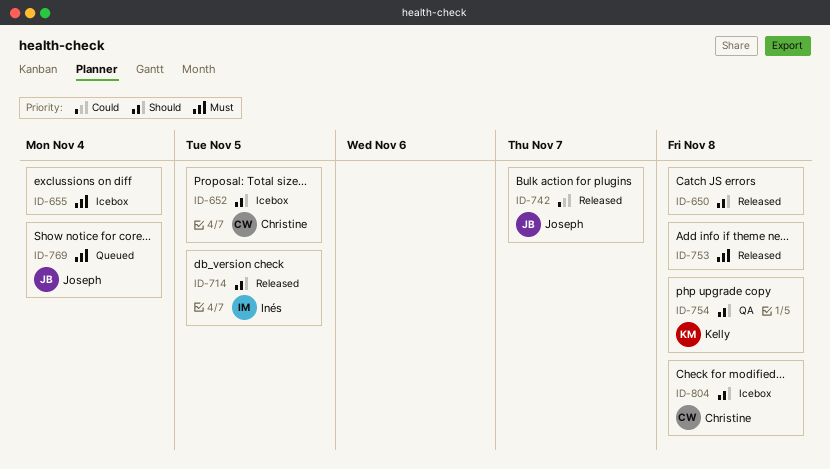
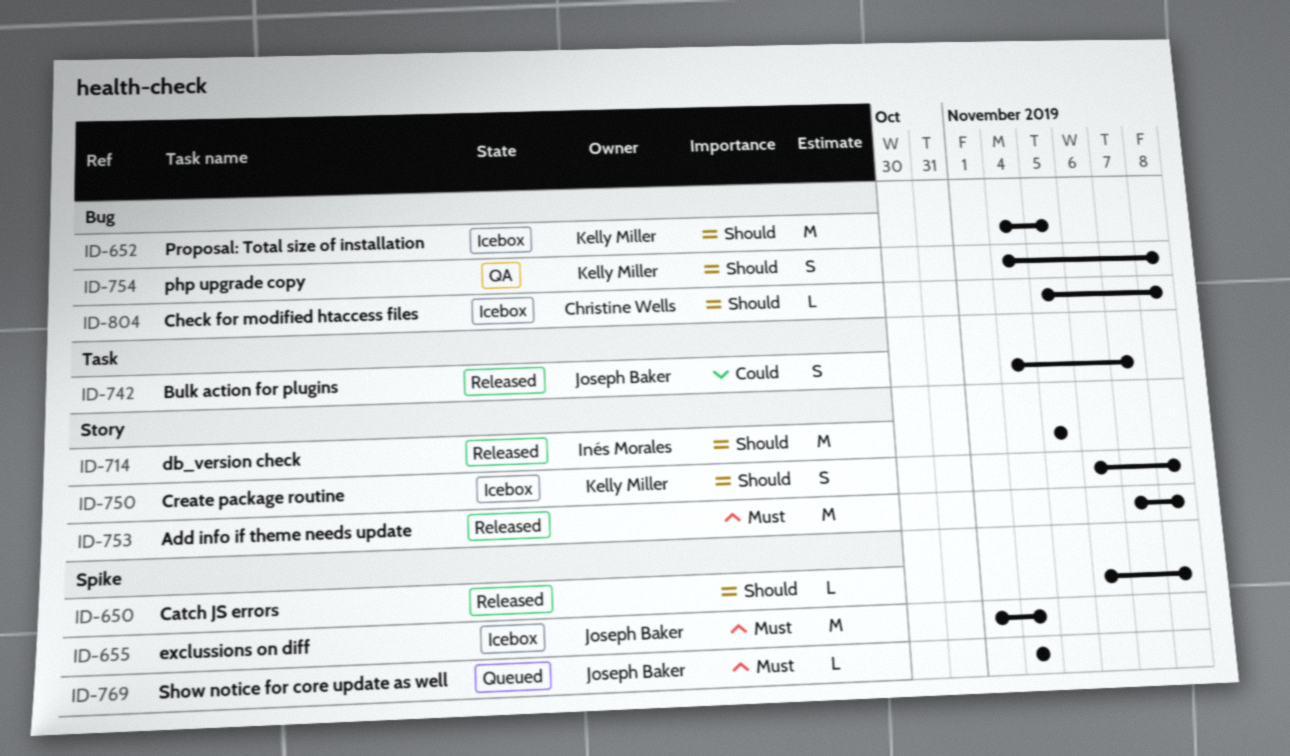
ID-652, owner: Christine Wells -> Kelly Miller
ID-655, owner: none -> Joseph Baker
ID-750: none -> present

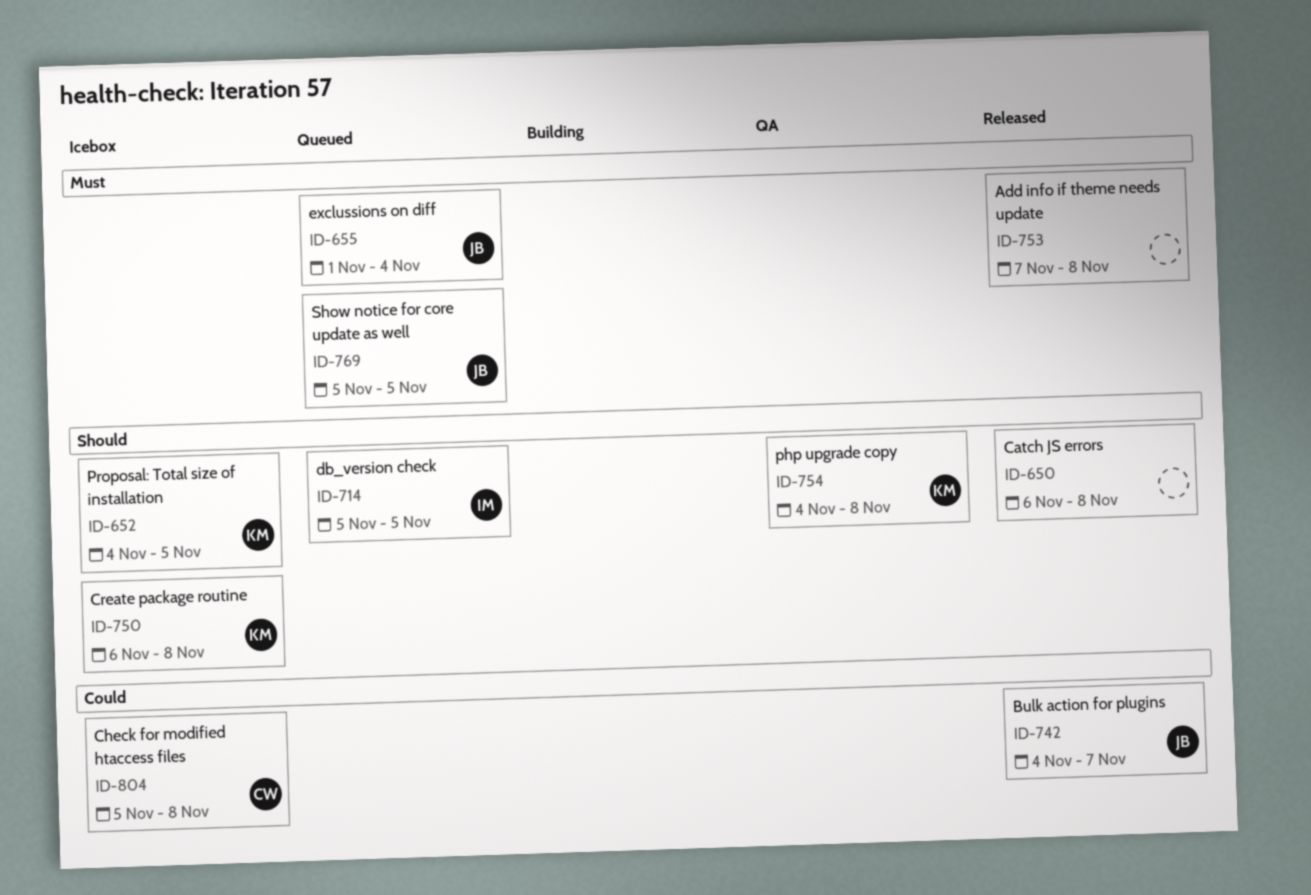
ID-655, status: Icebox -> Queued
ID-714, status: Released -> Queued
ID-769, start: Nov 4 -> Nov 5
ID-769, due: Nov 4 -> Nov 5
ID-804, priority: Should -> Could

